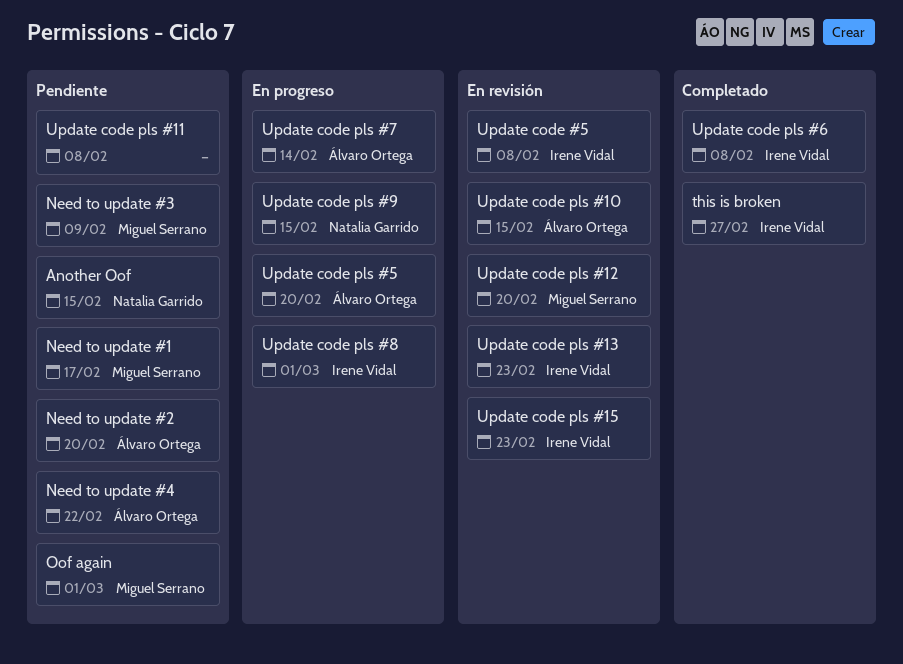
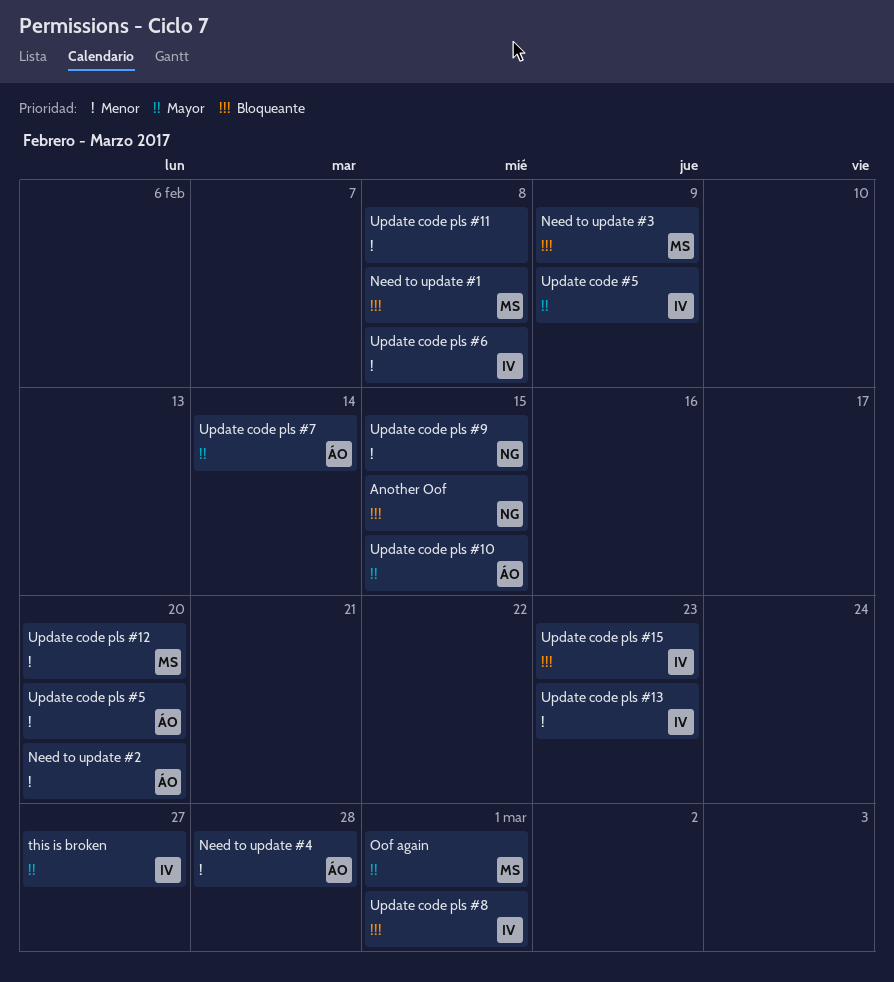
Need to update #1, due: Feb 17 -> Feb 8
Need to update #4, due: Feb 22 -> Feb 28
Update code #5, due: Feb 8 -> Feb 9

